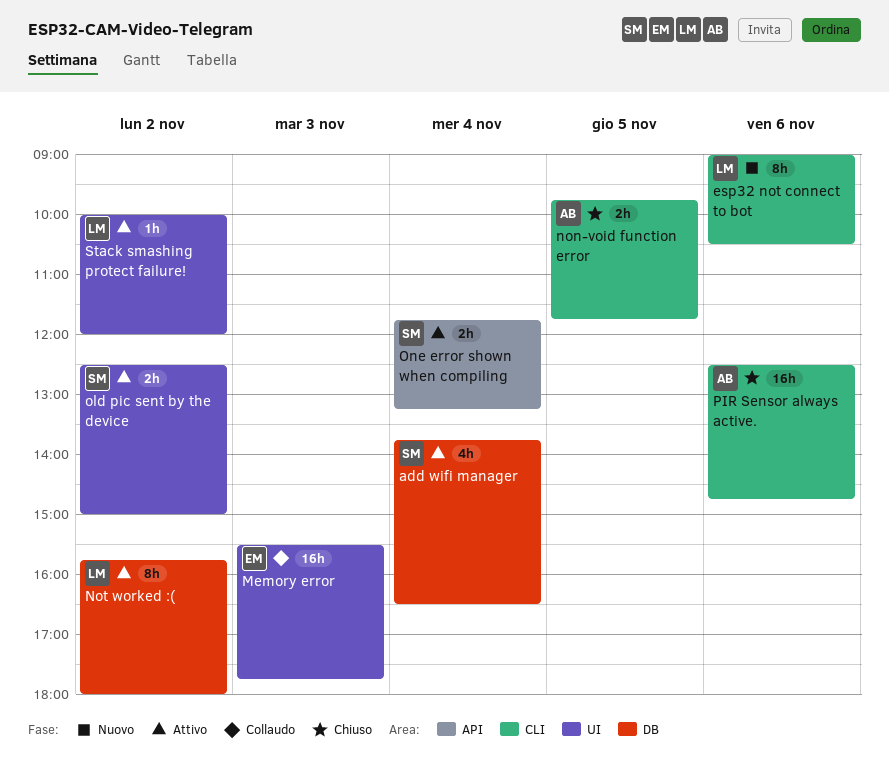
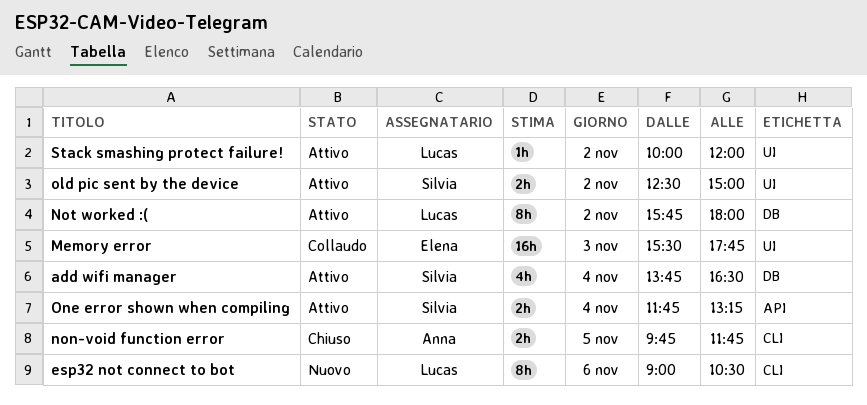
PIR Sensor always active.: present -> none

